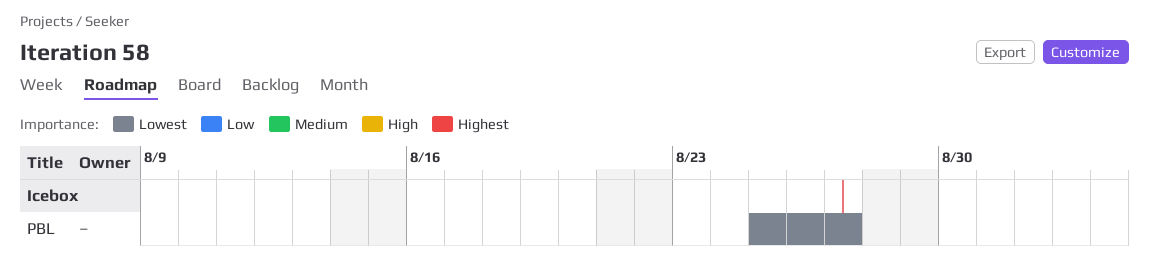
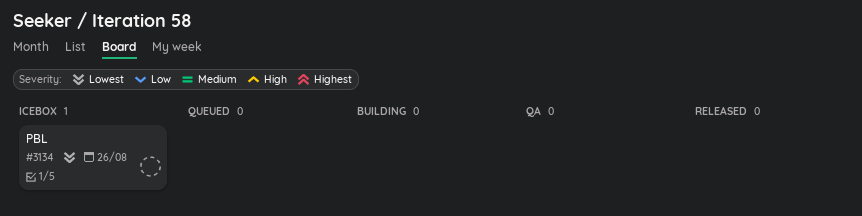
PBL, due: Aug 27 -> Aug 26

